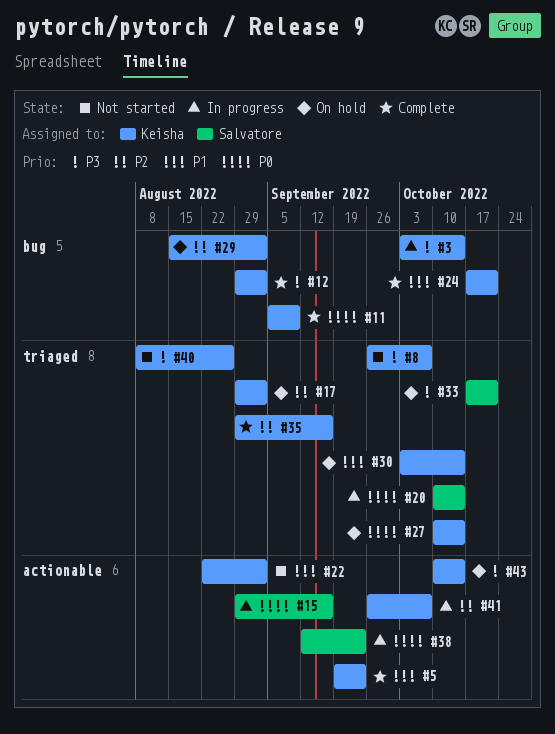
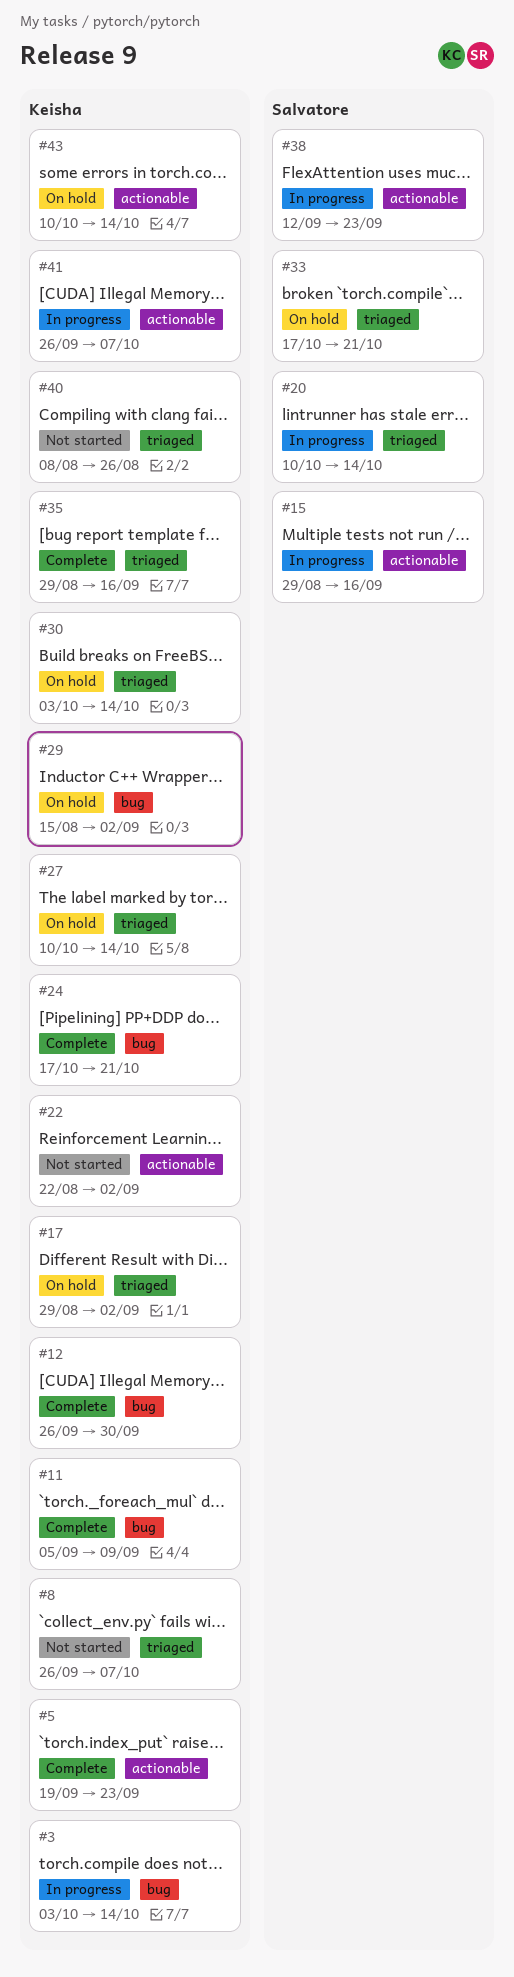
#12, start: Aug 29 -> Sep 26
#12, due: Sep 2 -> Sep 30

